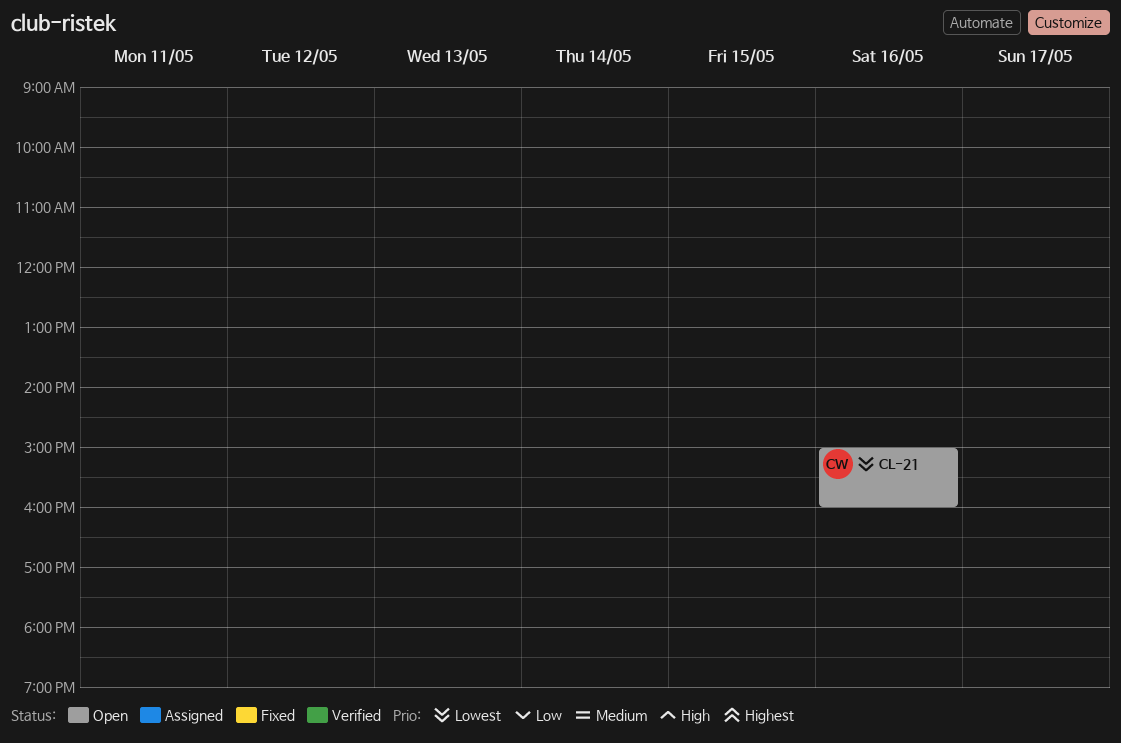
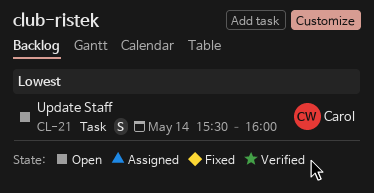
CL-21, day: May 16 -> May 14
CL-21, begins: 15:00 -> 15:30

